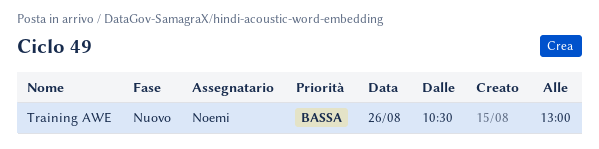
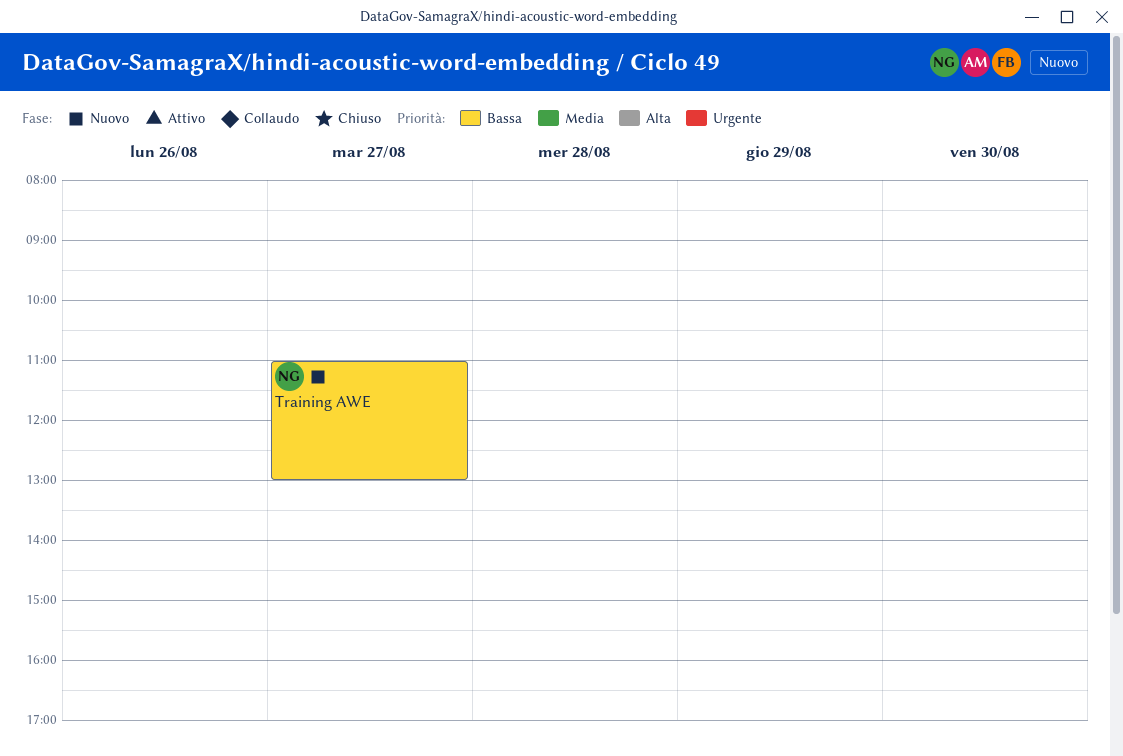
Training AWE, day: Aug 26 -> Aug 27
Training AWE, begins: 10:30 -> 11:00

